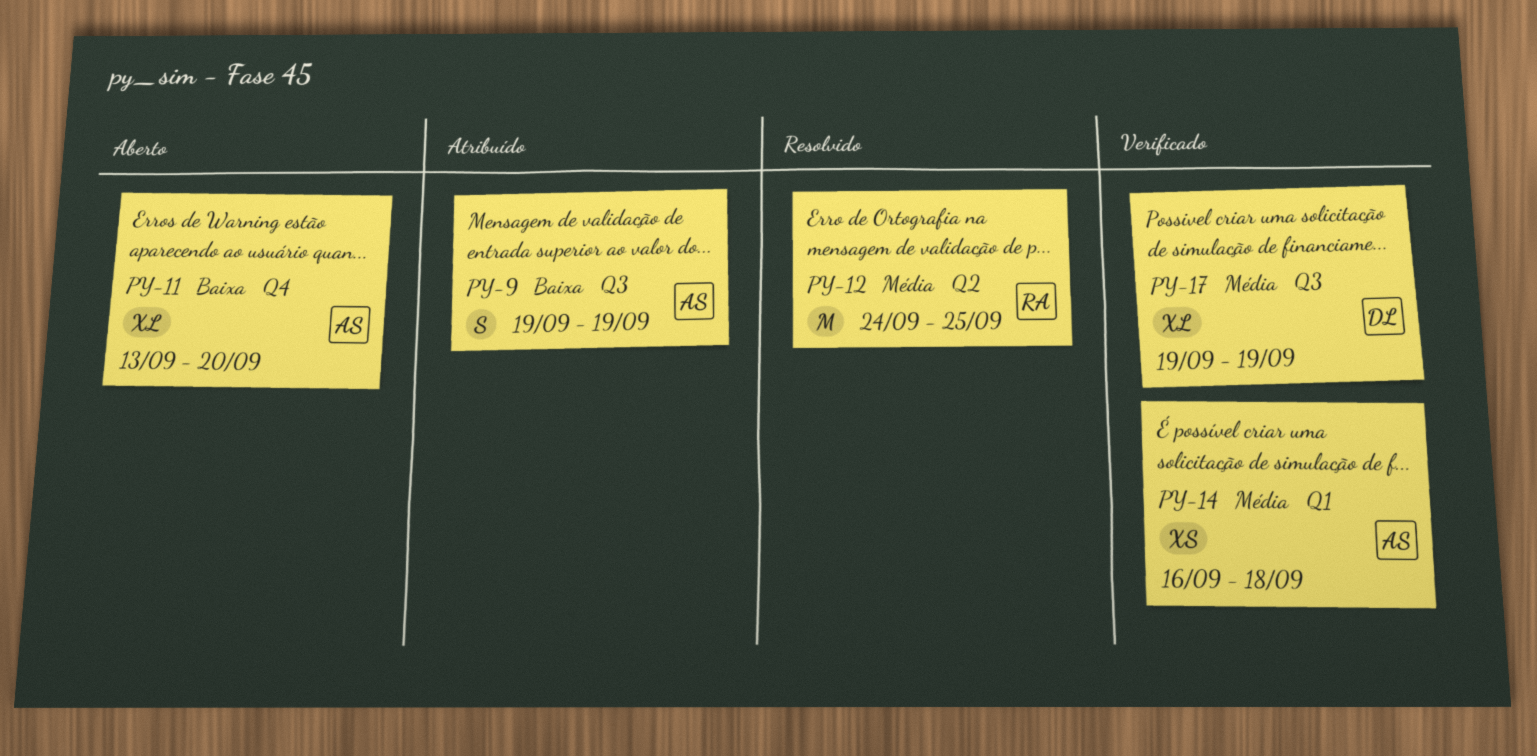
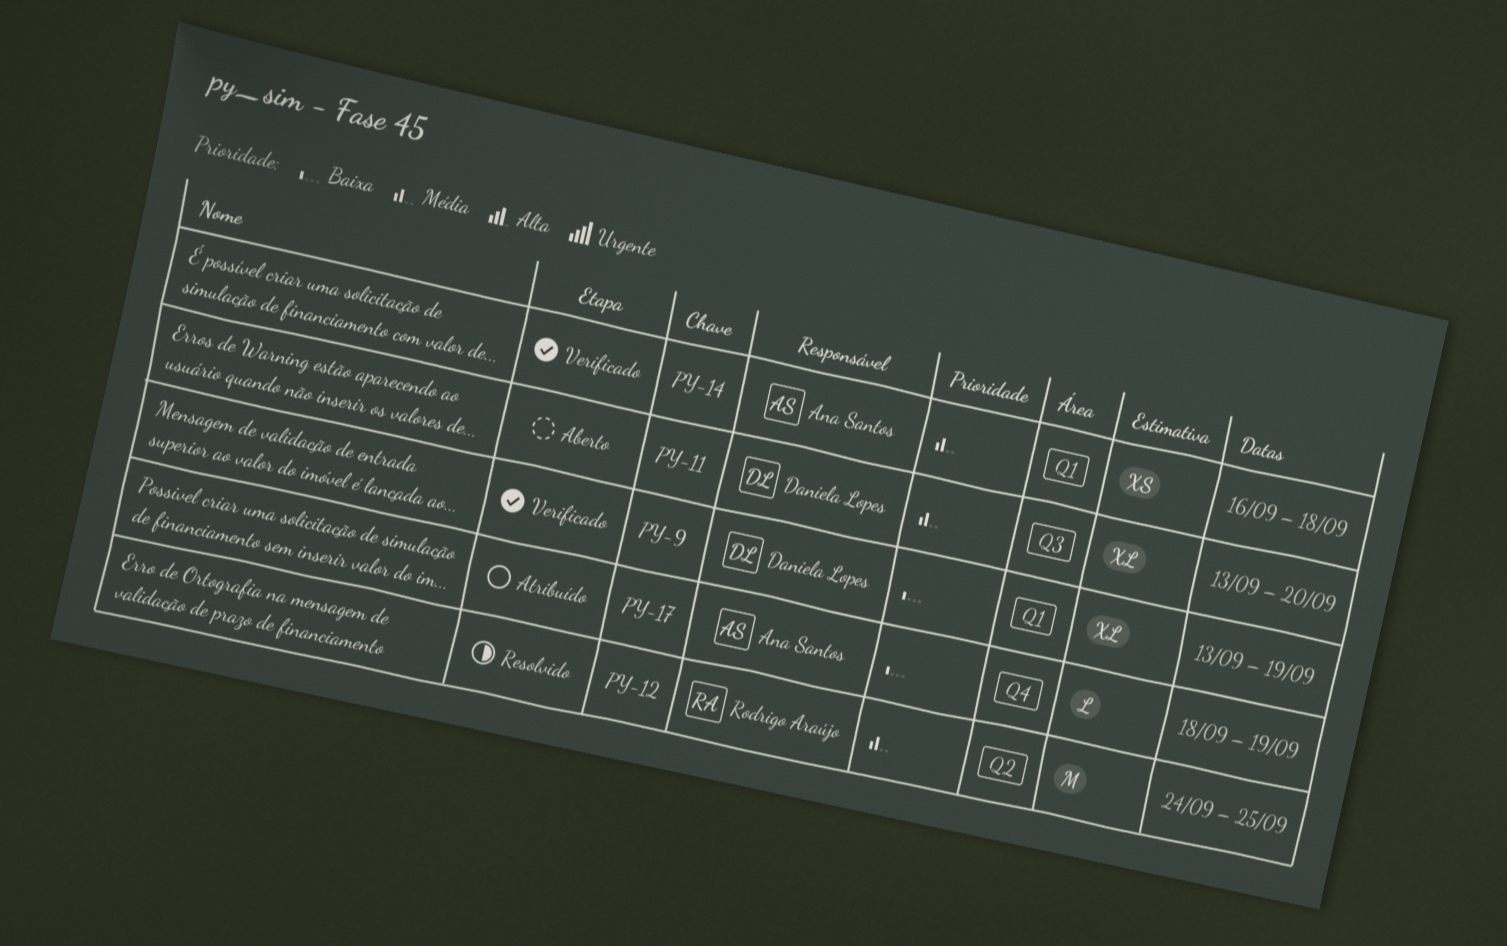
PY-9, status: Atribuído -> Verificado
PY-9, owner: Ana Santos -> Daniela Lopes
PY-9, label: Q3 -> Q1
PY-9, estimate: S -> XL
PY-9, start: Sep 19 -> Sep 13
PY-11, owner: Ana Santos -> Daniela Lopes
PY-11, priority: Baixa -> Média
PY-11, label: Q4 -> Q3
PY-17, status: Verificado -> Atribuído
PY-17, owner: Daniela Lopes -> Ana Santos
PY-17, priority: Média -> Baixa
PY-17, label: Q3 -> Q4
PY-17, estimate: XL -> L
PY-17, start: Sep 19 -> Sep 18

